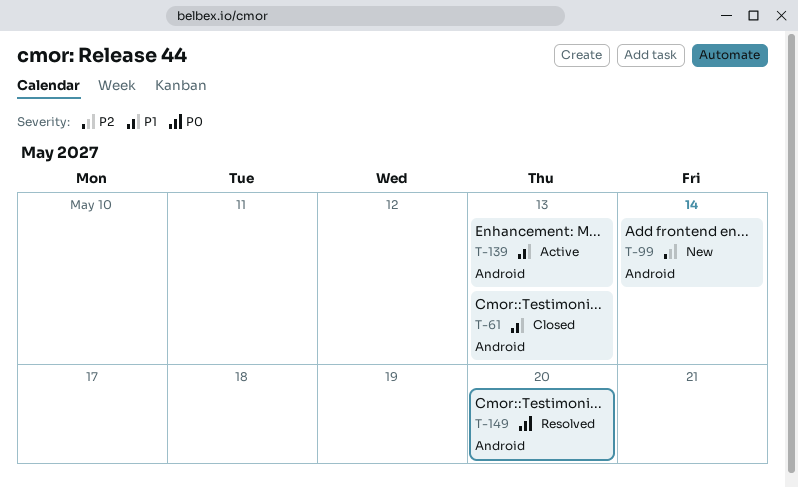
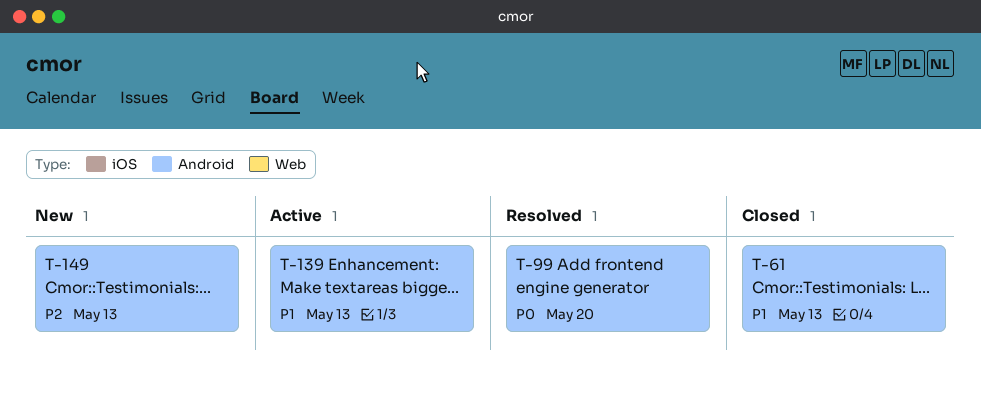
T-99, status: New -> Resolved
T-99, priority: P2 -> P0
T-99, due: May 14 -> May 20
T-149, status: Resolved -> New
T-149, priority: P0 -> P2
T-149, due: May 20 -> May 13

